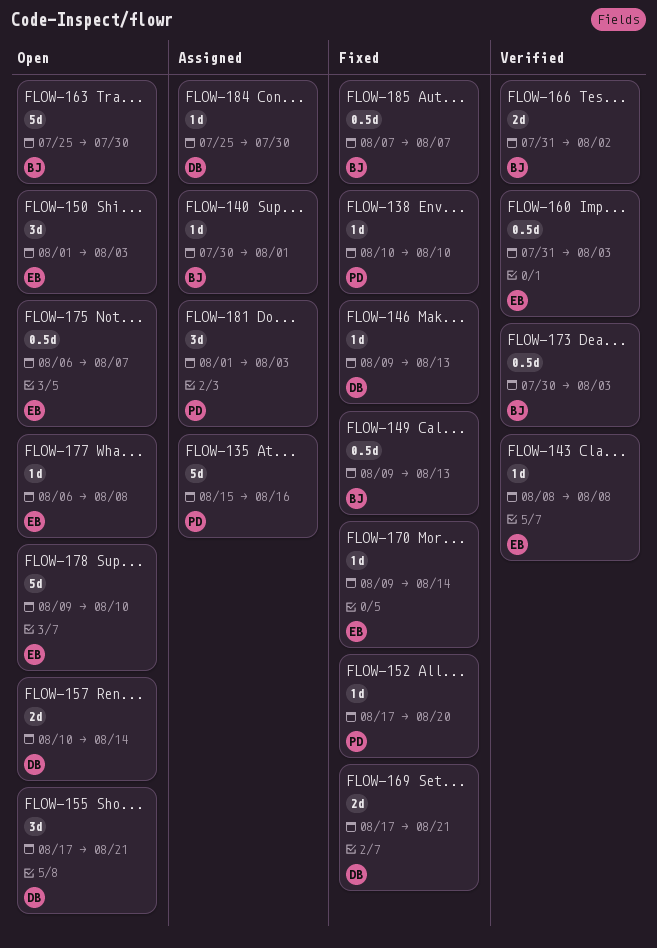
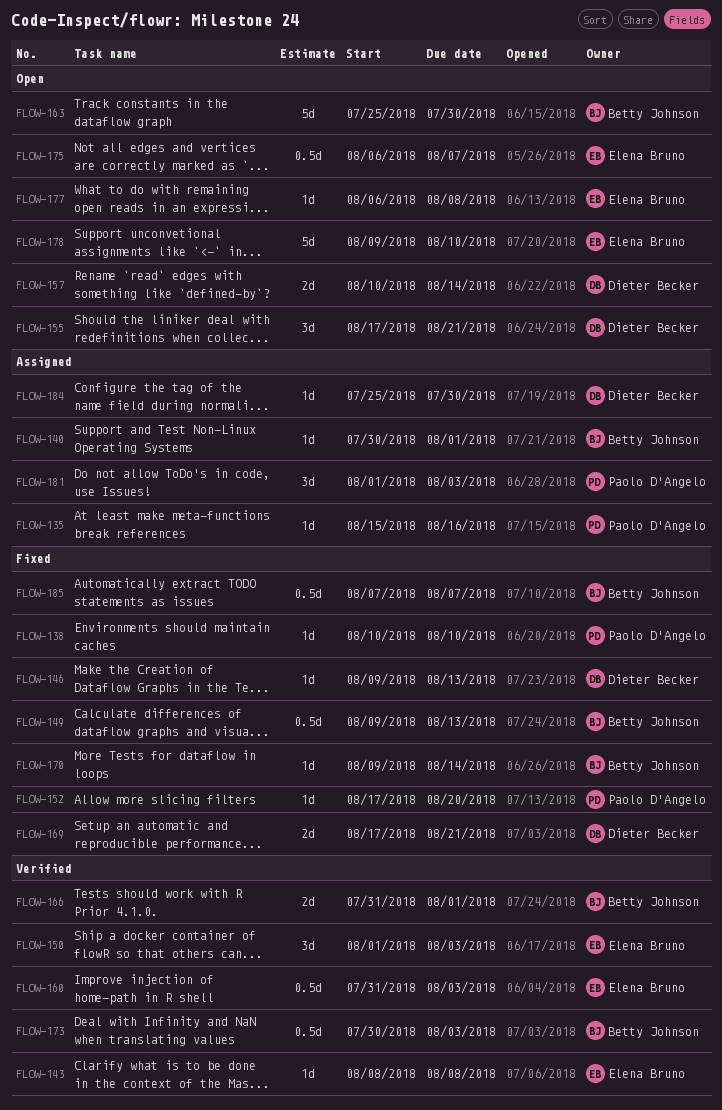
FLOW-135, estimate: 5d -> 1d
FLOW-150, status: Open -> Verified
FLOW-166, due: Aug 2 -> Aug 1
FLOW-170, owner: Elena Bruno -> Betty Johnson

